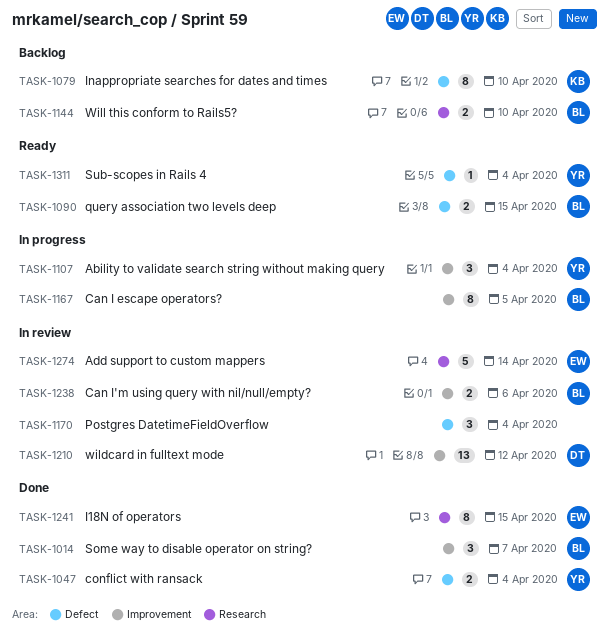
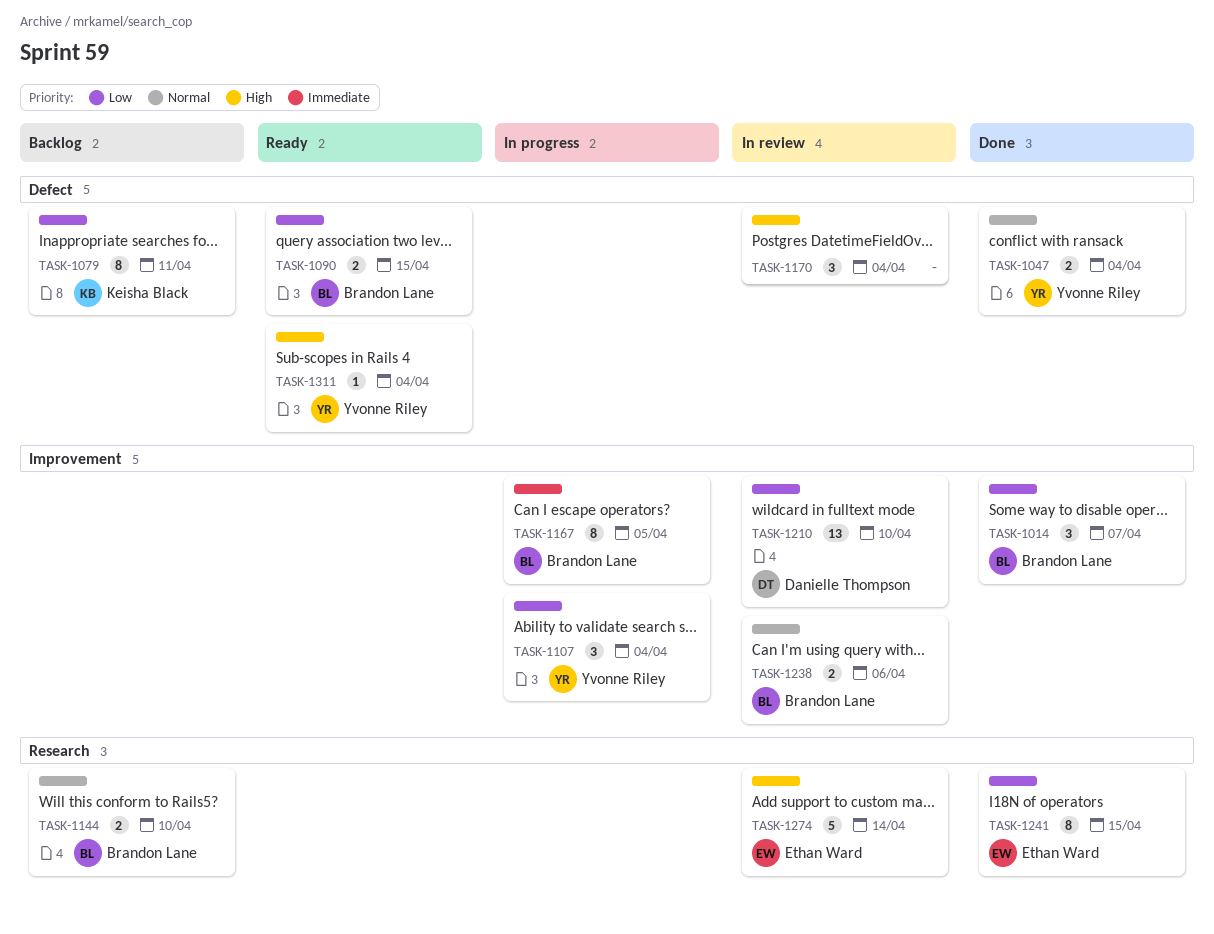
TASK-1079, due: Apr 10 -> Apr 11
TASK-1210, due: Apr 12 -> Apr 10

